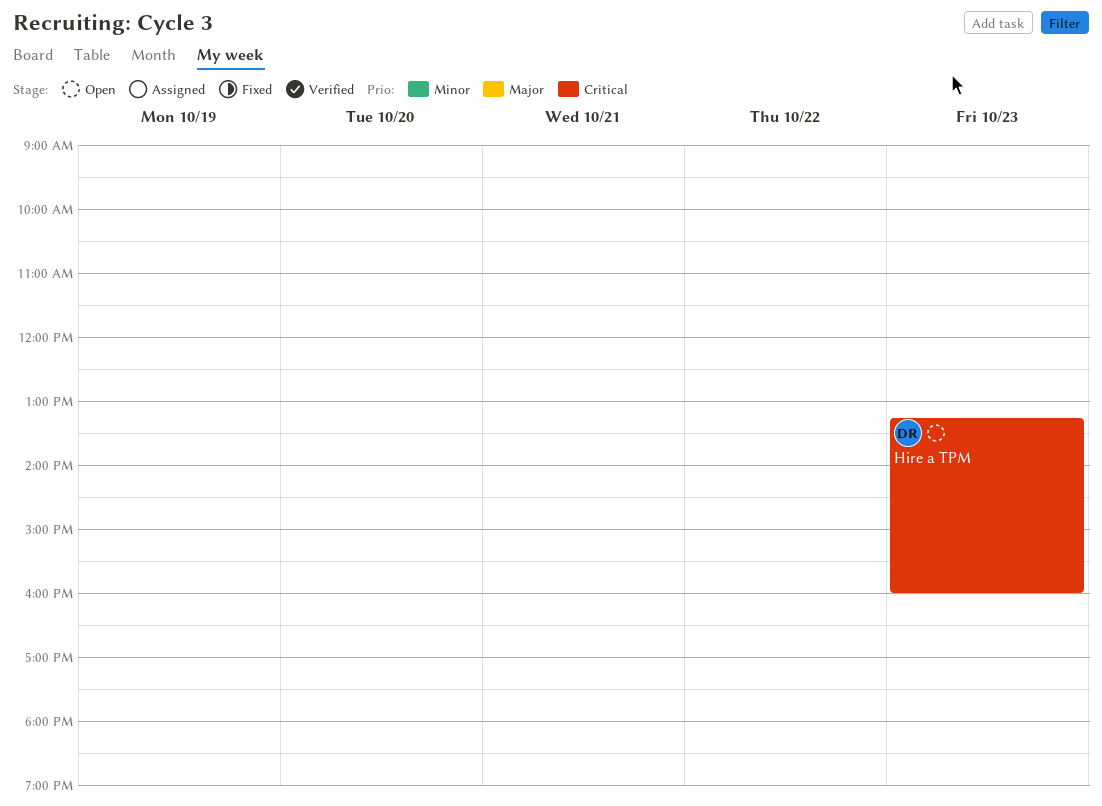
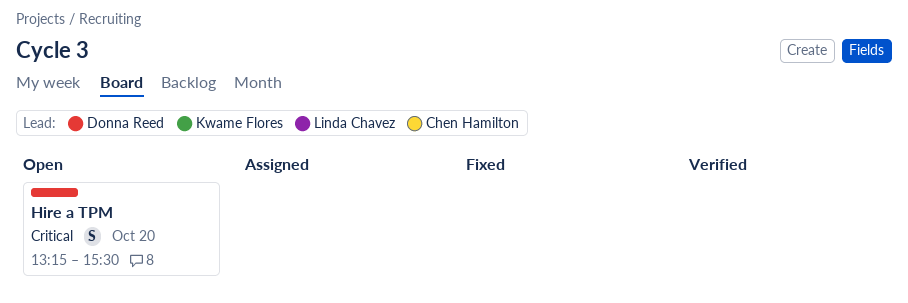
Hire a TPM, day: Oct 23 -> Oct 20
Hire a TPM, ends: 16:00 -> 15:30

